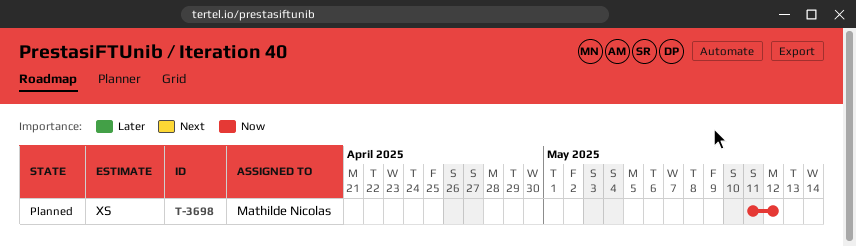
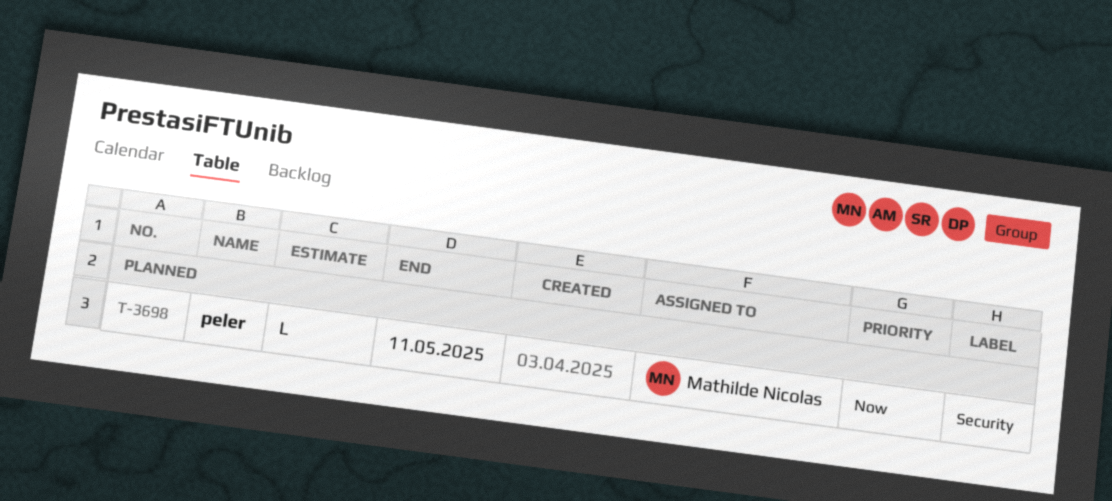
T-3698, estimate: XS -> L
T-3698, due: May 12 -> May 11

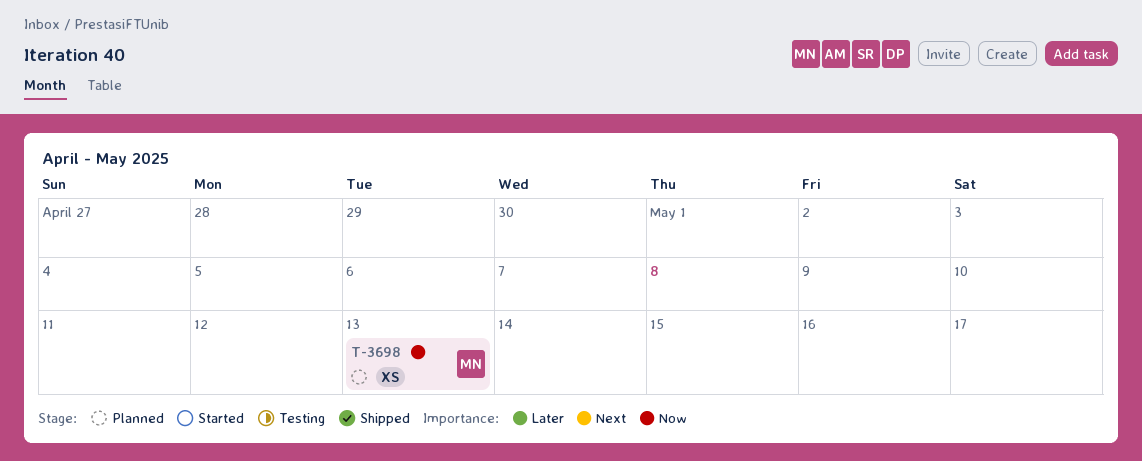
T-3698, estimate: L -> XS
T-3698, due: May 11 -> May 13

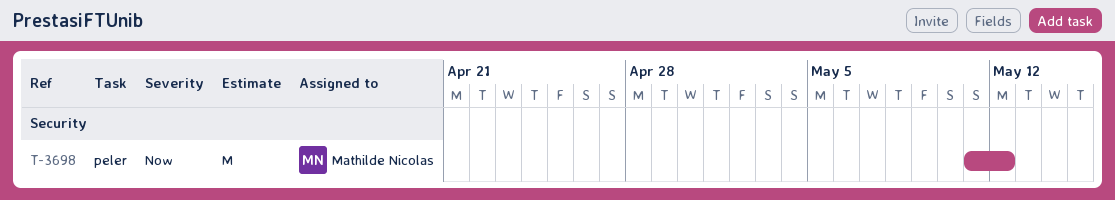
T-3698, estimate: XS -> M
T-3698, due: May 13 -> May 12

